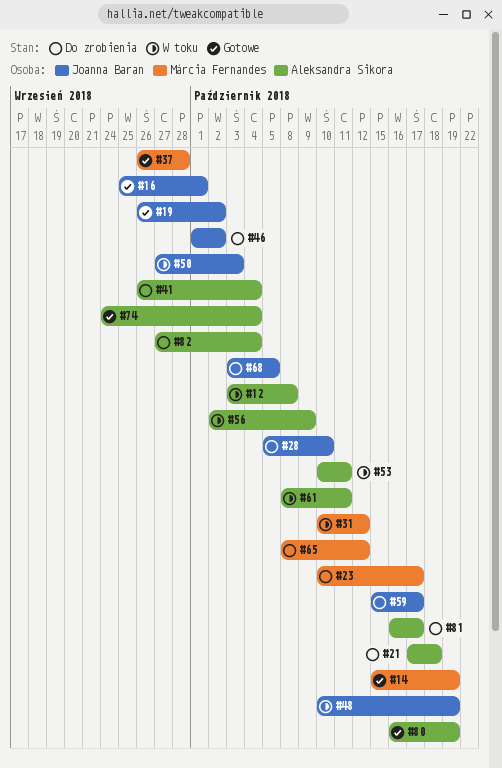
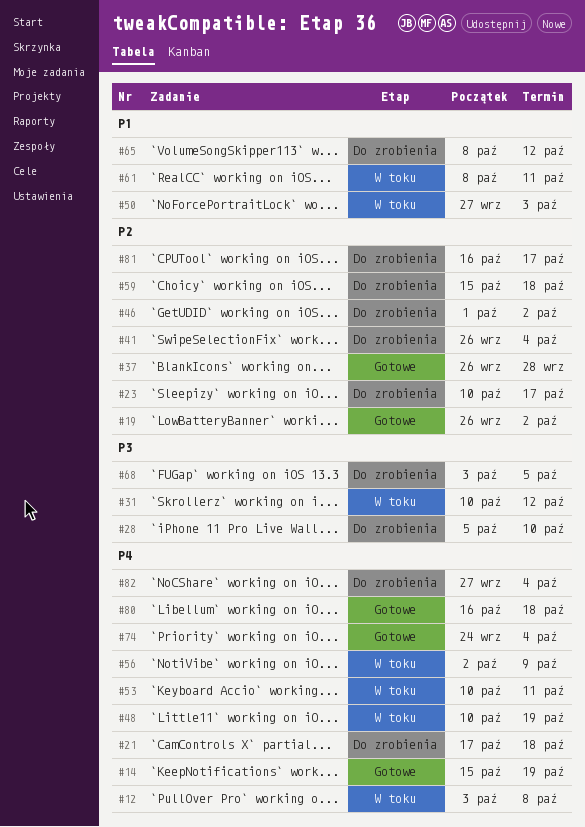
#16: present -> none
#59, due: Oct 17 -> Oct 18
#80, due: Oct 19 -> Oct 18

